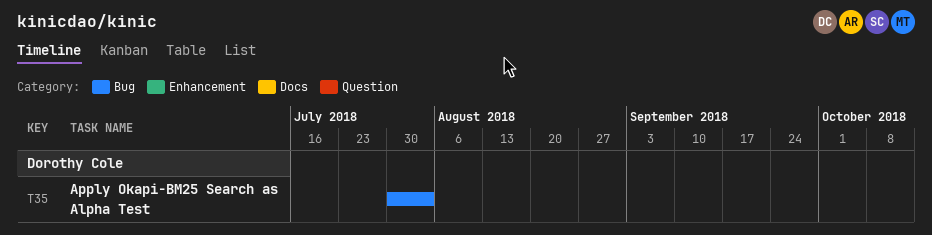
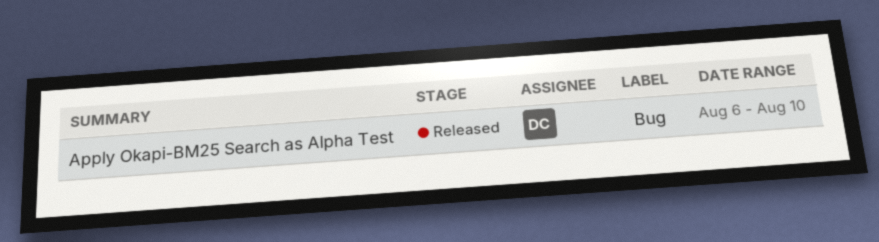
Apply Okapi-BM25 Search as Alpha Test, start: Jul 30 -> Aug 6
Apply Okapi-BM25 Search as Alpha Test, due: Aug 3 -> Aug 10

